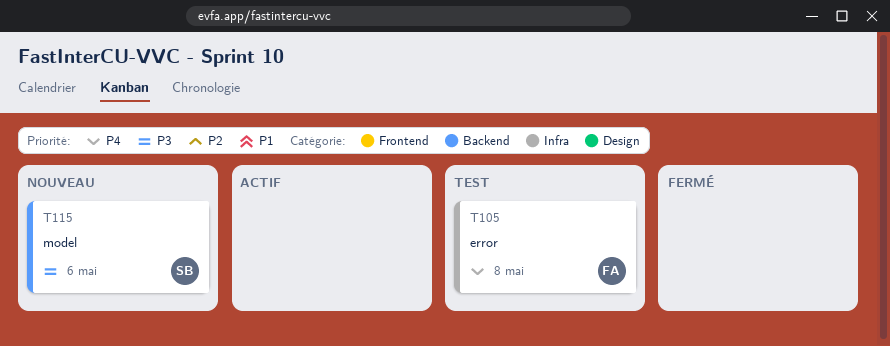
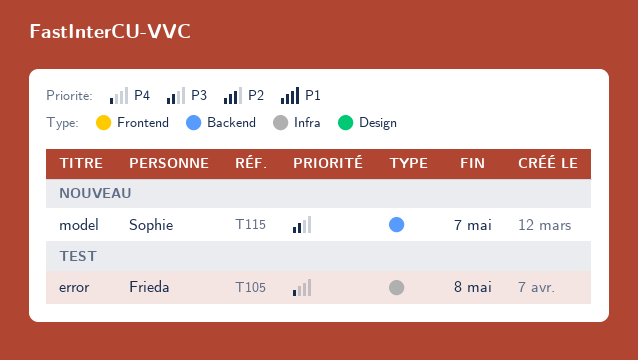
T115, due: May 6 -> May 7

